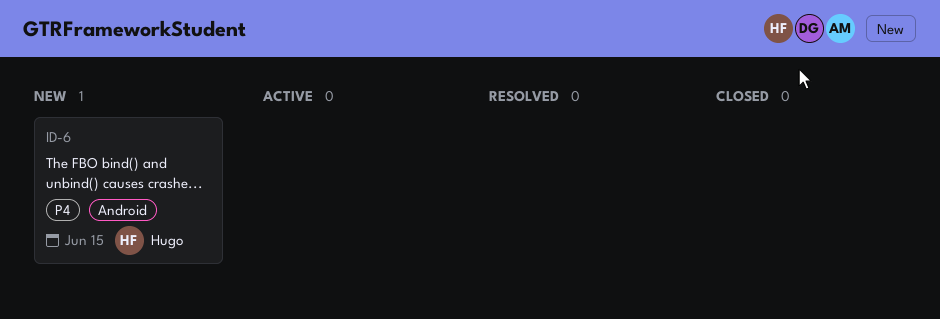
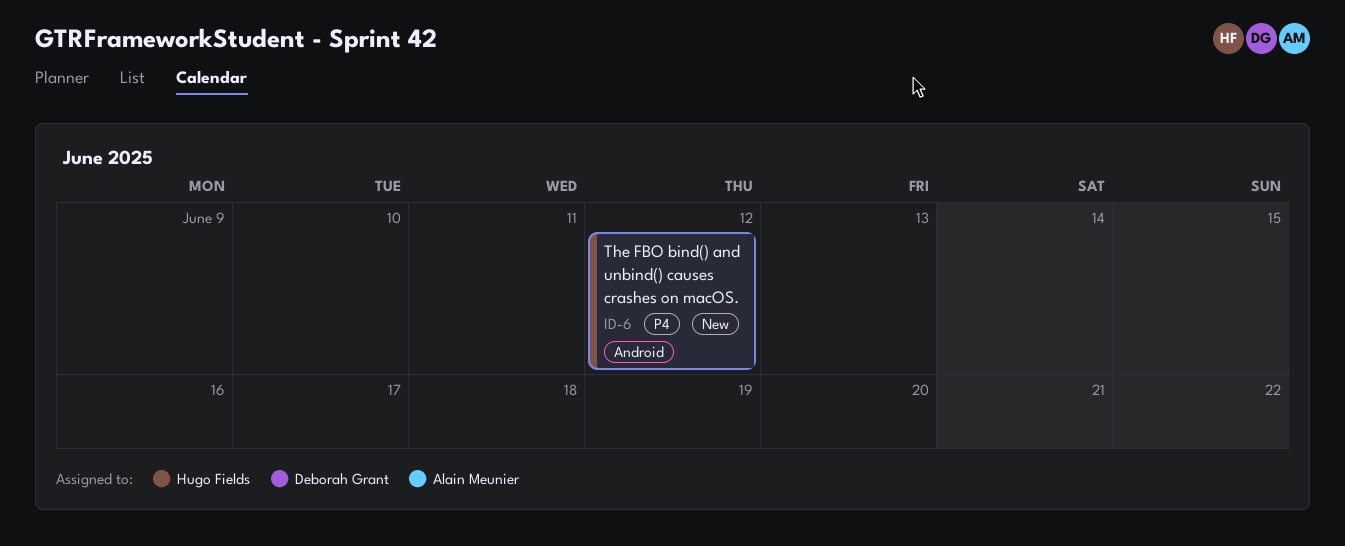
ID-6, due: Jun 15 -> Jun 12

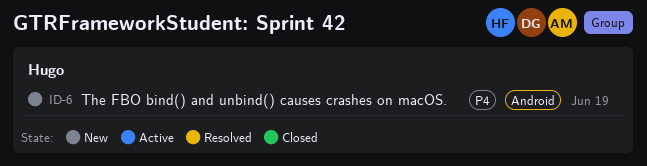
ID-6, due: Jun 12 -> Jun 19

